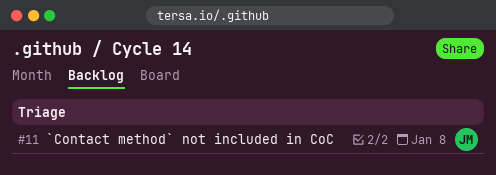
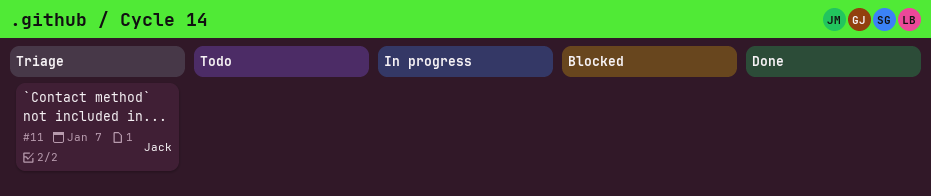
#11, due: Jan 8 -> Jan 7

